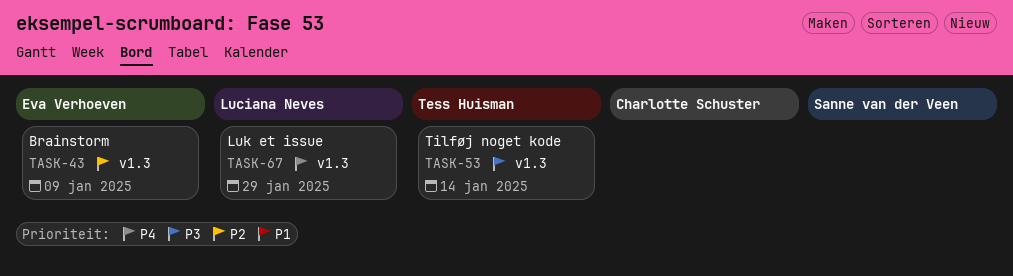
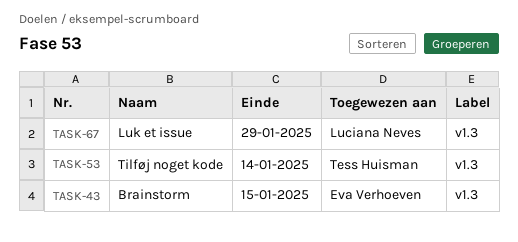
TASK-43, due: Jan 9 -> Jan 15

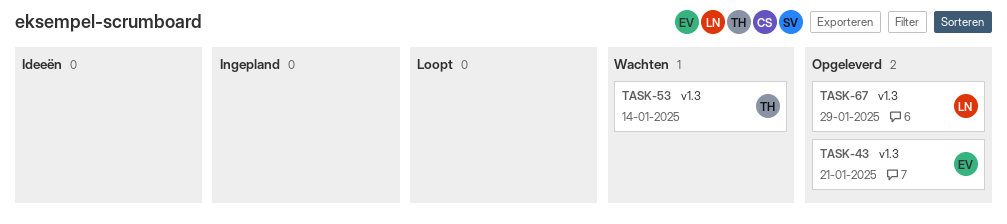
TASK-43, due: Jan 15 -> Jan 21

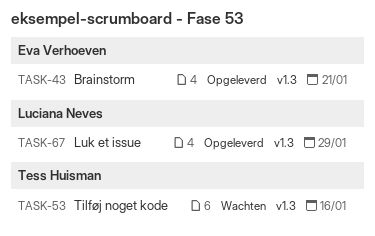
TASK-53, due: Jan 14 -> Jan 16

